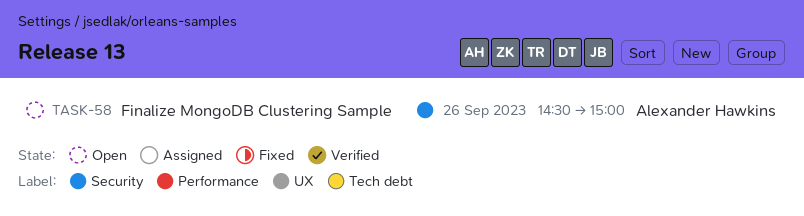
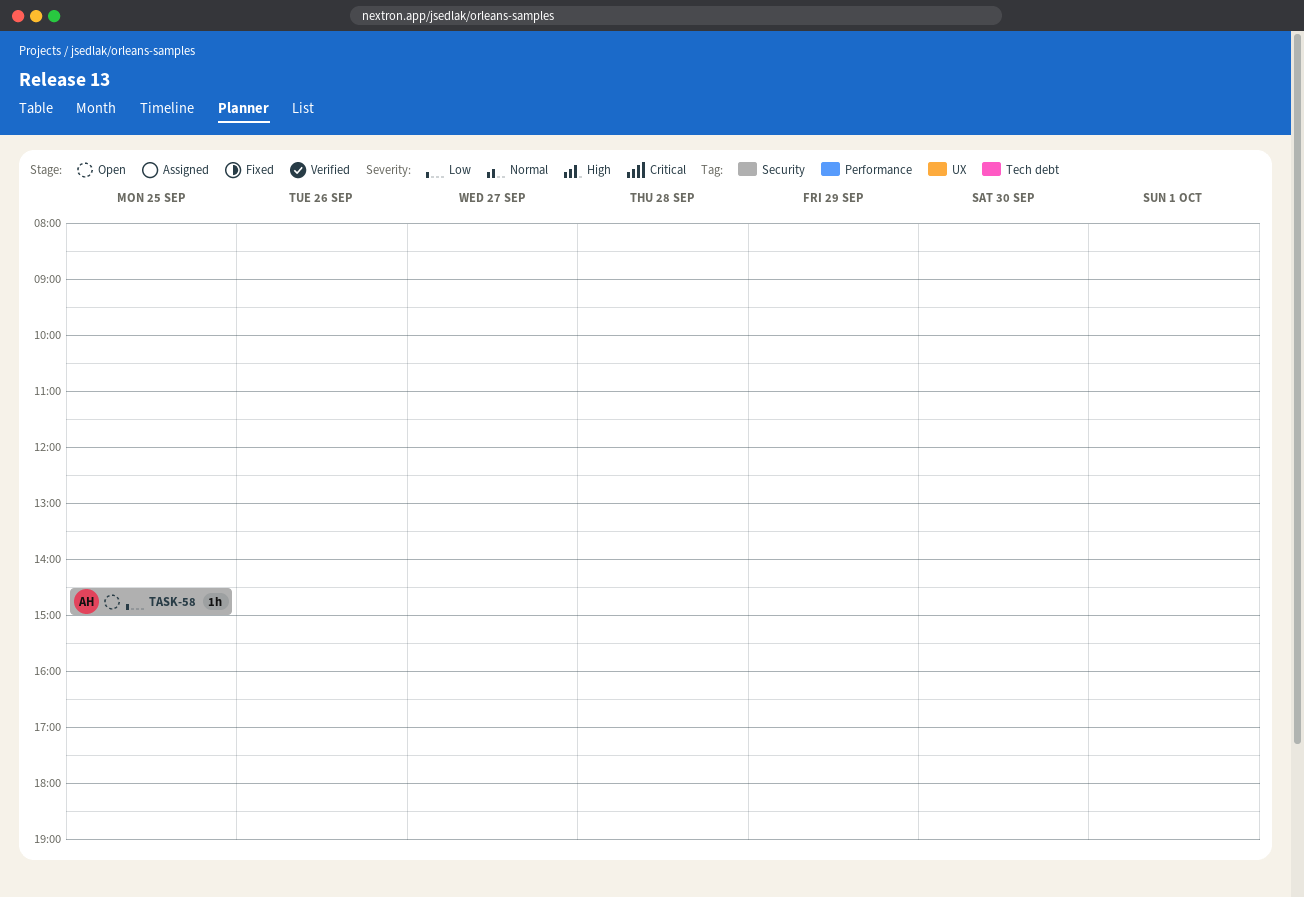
TASK-58, day: Sep 26 -> Sep 25

